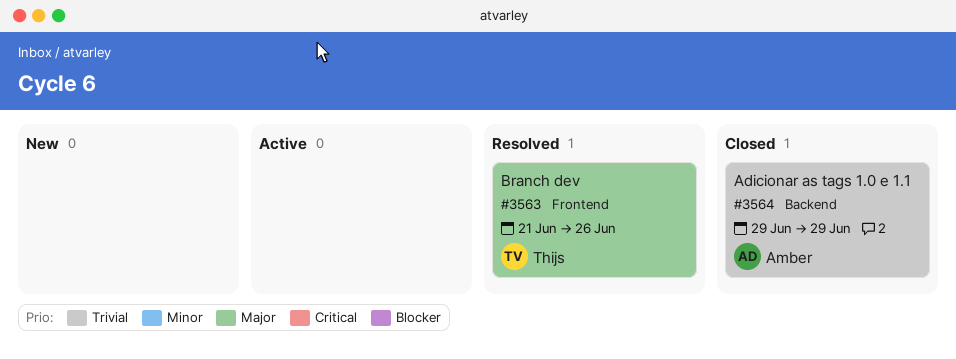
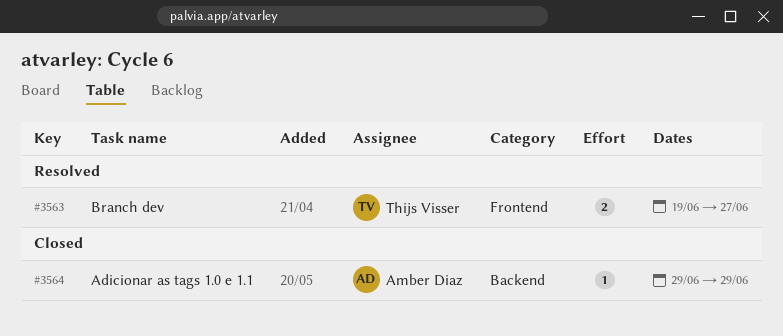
#3563, start: Jun 21 -> Jun 19
#3563, due: Jun 26 -> Jun 27

